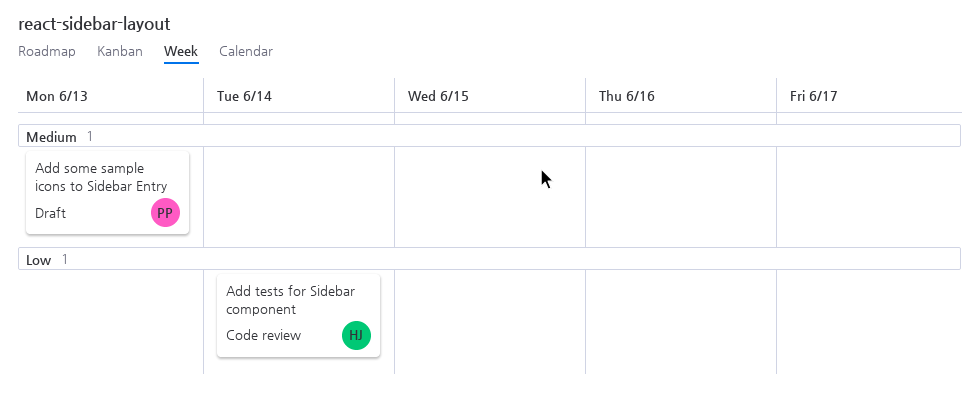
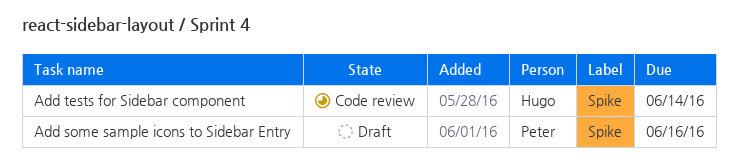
Add some sample icons to Sidebar Entry, due: Jun 13 -> Jun 16

